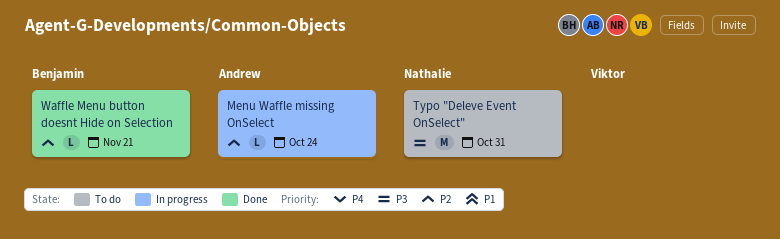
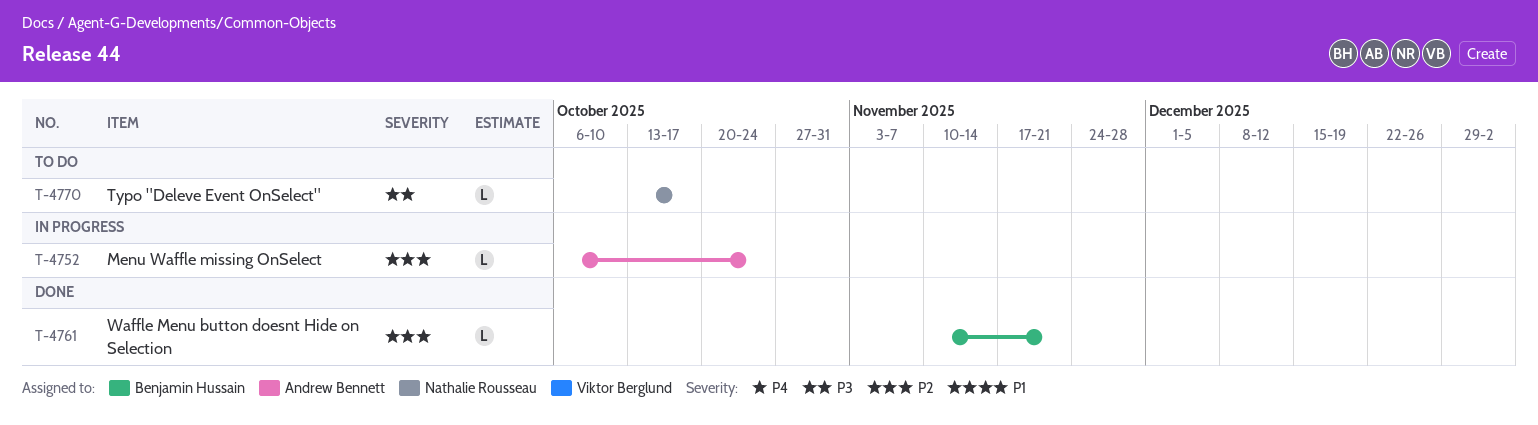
Typo "Deleve Event OnSelect", estimate: M -> L
Typo "Deleve Event OnSelect", due: Oct 31 -> Oct 17

